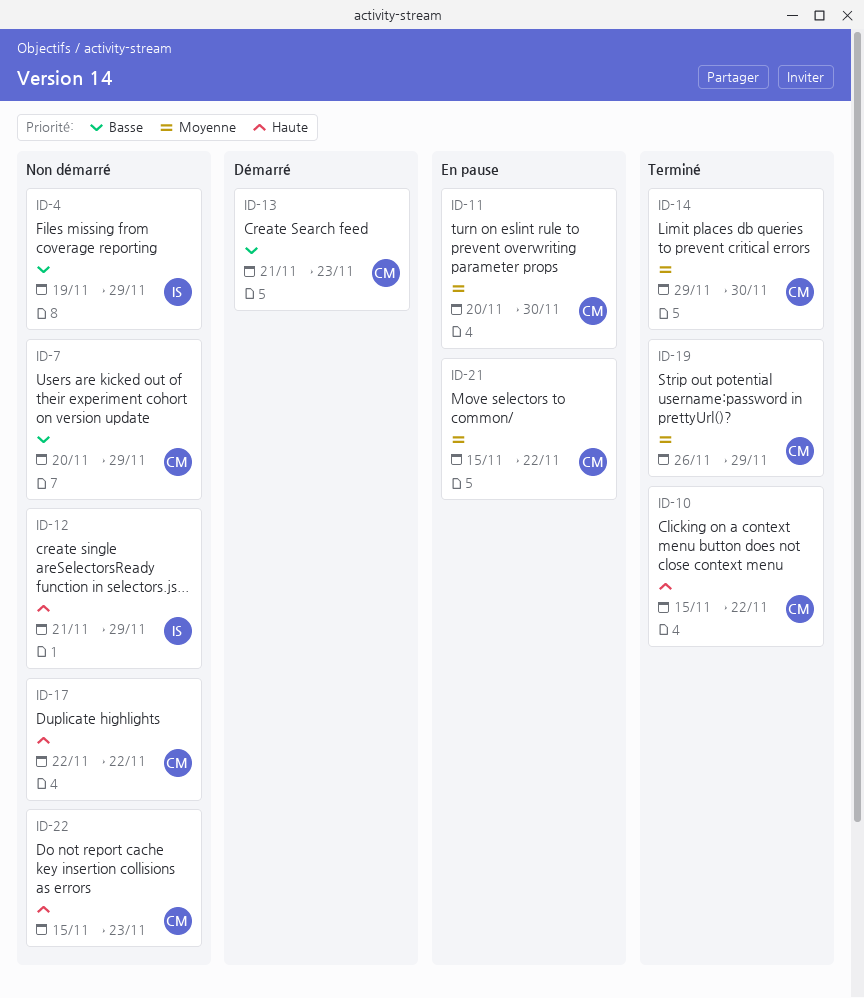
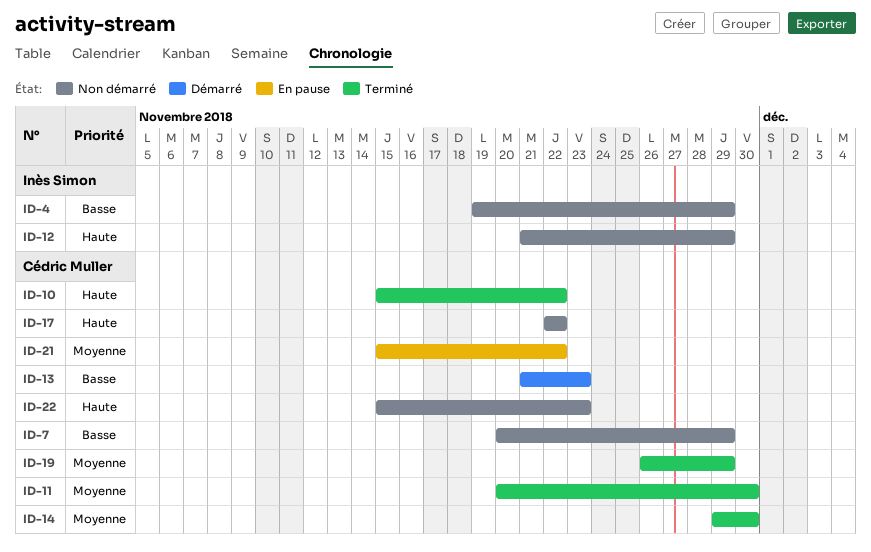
ID-11, status: En pause -> Terminé

